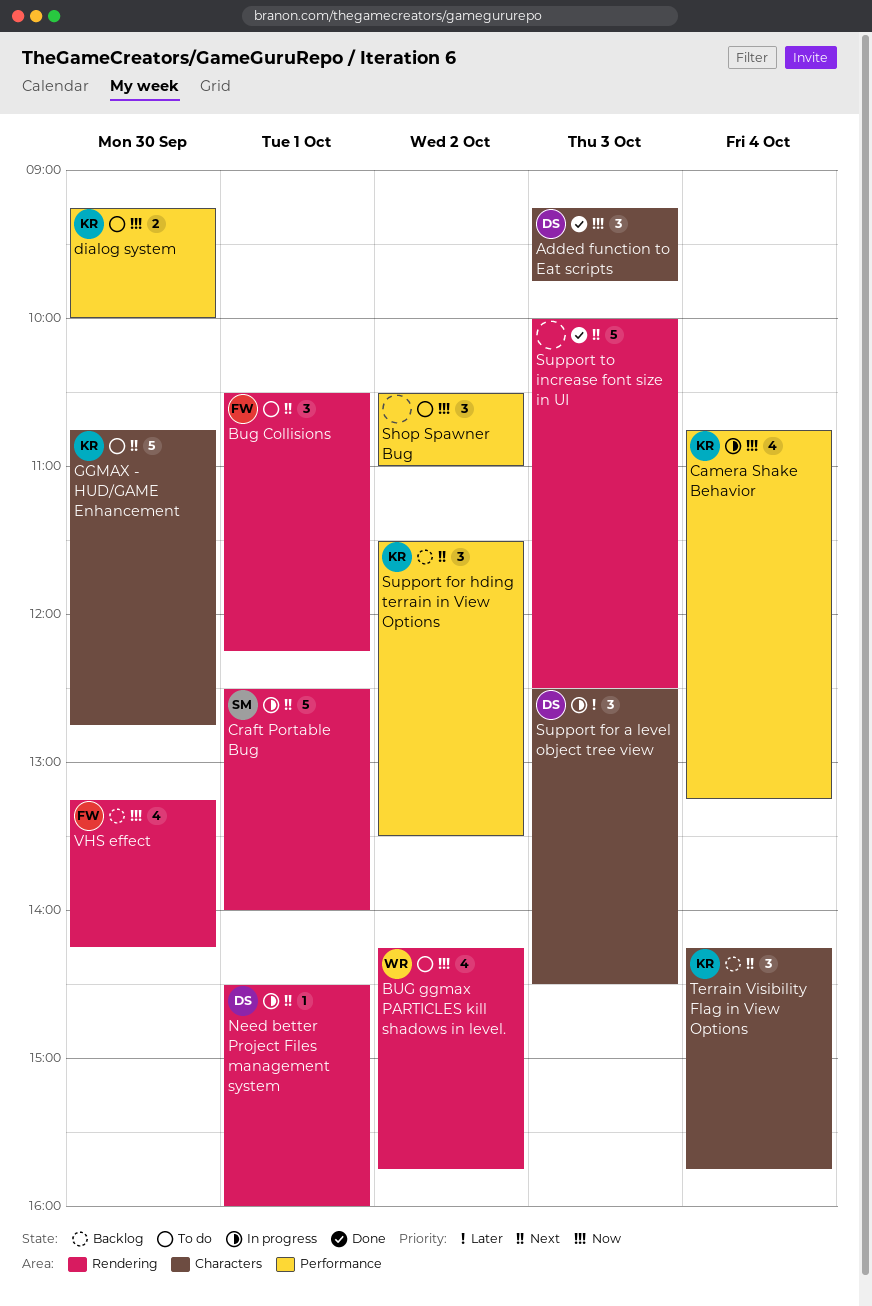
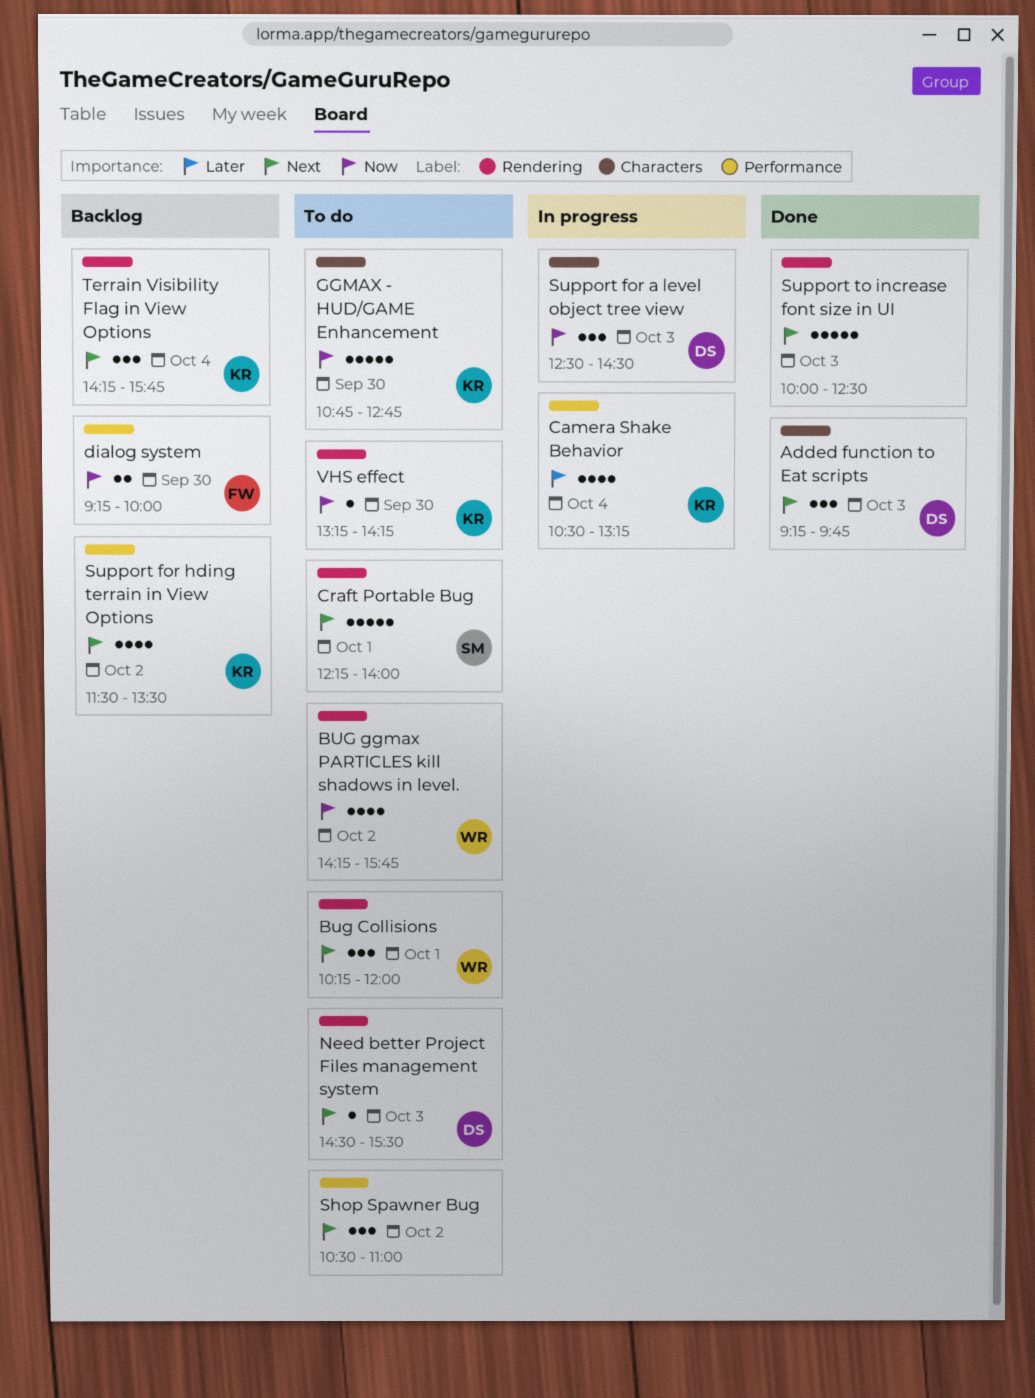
Added function to Eat scripts, priority: Now -> Next
Bug Collisions, owner: FW -> WR
Bug Collisions, begins: 10:30 -> 10:15
Bug Collisions, ends: 12:15 -> 12:00
Camera Shake Behavior, priority: Now -> Later
Camera Shake Behavior, begins: 10:45 -> 10:30
Craft Portable Bug, status: In progress -> To do
Craft Portable Bug, begins: 12:30 -> 12:15
dialog system, status: To do -> Backlog
dialog system, owner: KR -> FW
GGMAX - HUD/GAME Enhancement, priority: Next -> Now
Need better Project Files management system, status: In progress -> To do
Need better Project Files management system, day: Oct 1 -> Oct 3
Need better Project Files management system, ends: 16:00 -> 15:30
Shop Spawner Bug, priority: Now -> Next
Support for a level object tree view, priority: Later -> Now
Support for hding terrain in View Options, estimate: 3 -> 4
Terrain Visibility Flag in View Options, label: Characters -> Rendering
VHS effect, status: Backlog -> To do
VHS effect, owner: FW -> KR
VHS effect, estimate: 4 -> 1

